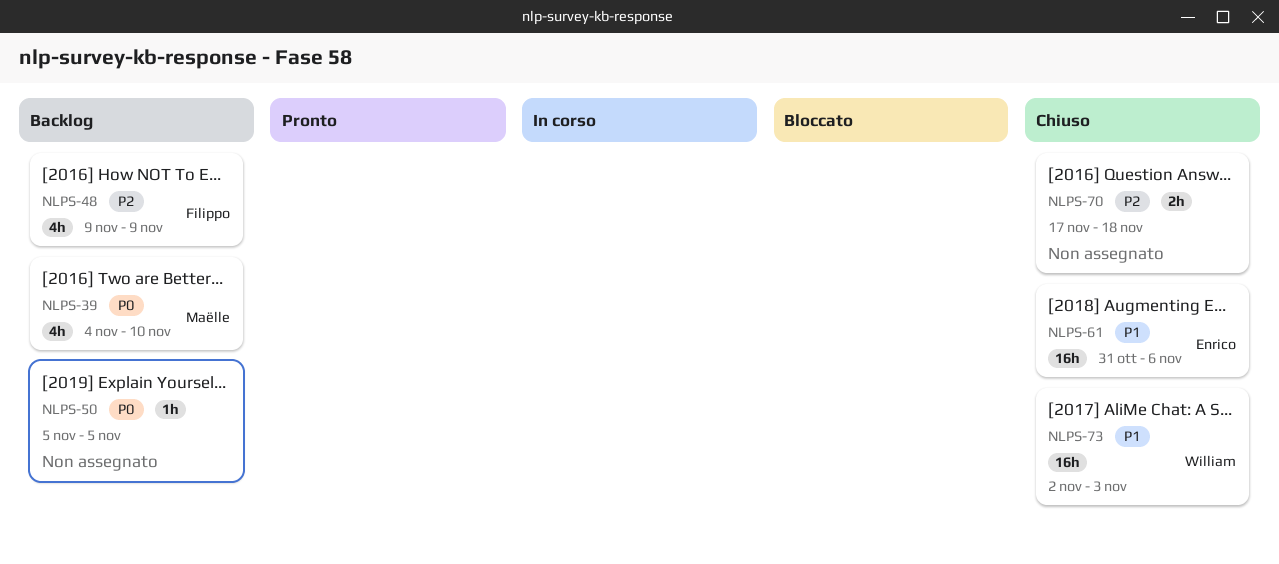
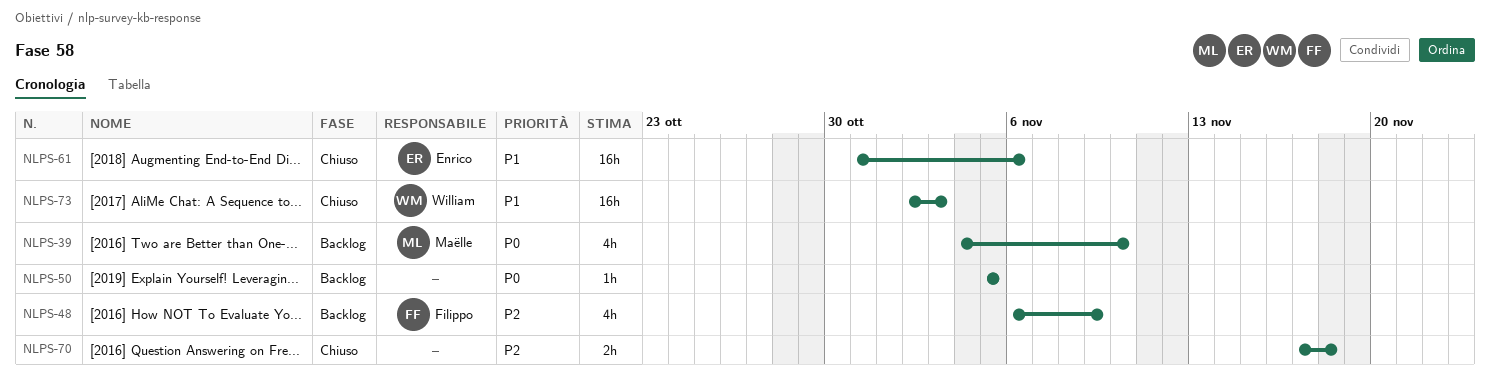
NLPS-48, start: Nov 9 -> Nov 6

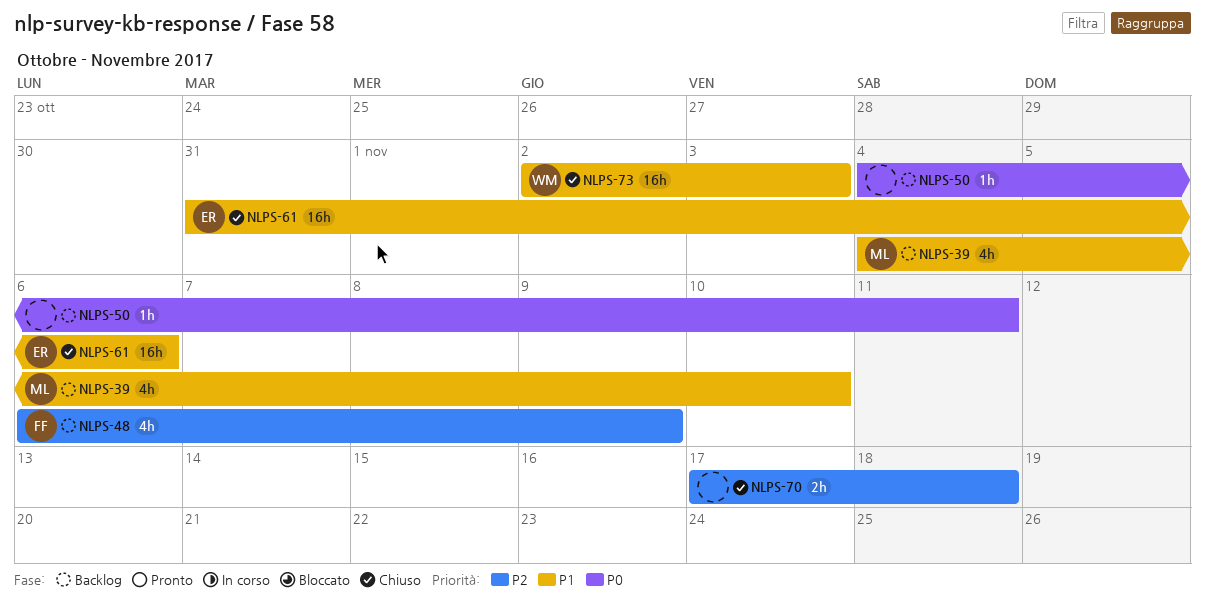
NLPS-39, priority: P0 -> P1
NLPS-50, start: Nov 5 -> Nov 4
NLPS-50, due: Nov 5 -> Nov 11

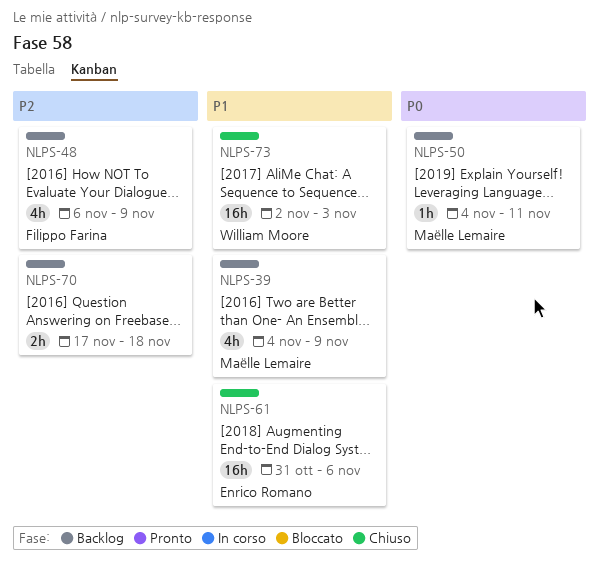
NLPS-39, due: Nov 10 -> Nov 9
NLPS-50, owner: none -> Maëlle Lemaire
NLPS-70, status: Chiuso -> Backlog

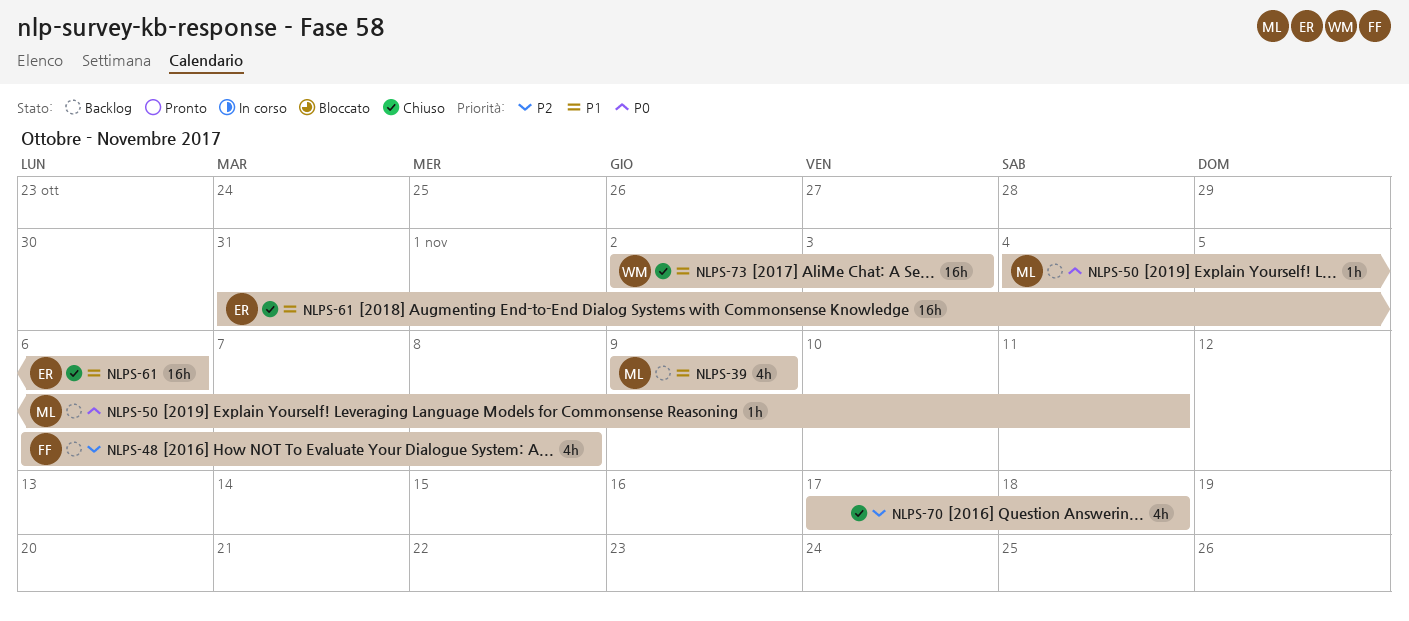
NLPS-39, start: Nov 4 -> Nov 9
NLPS-48, due: Nov 9 -> Nov 8
NLPS-70, status: Backlog -> Chiuso
NLPS-70, estimate: 2h -> 4h

